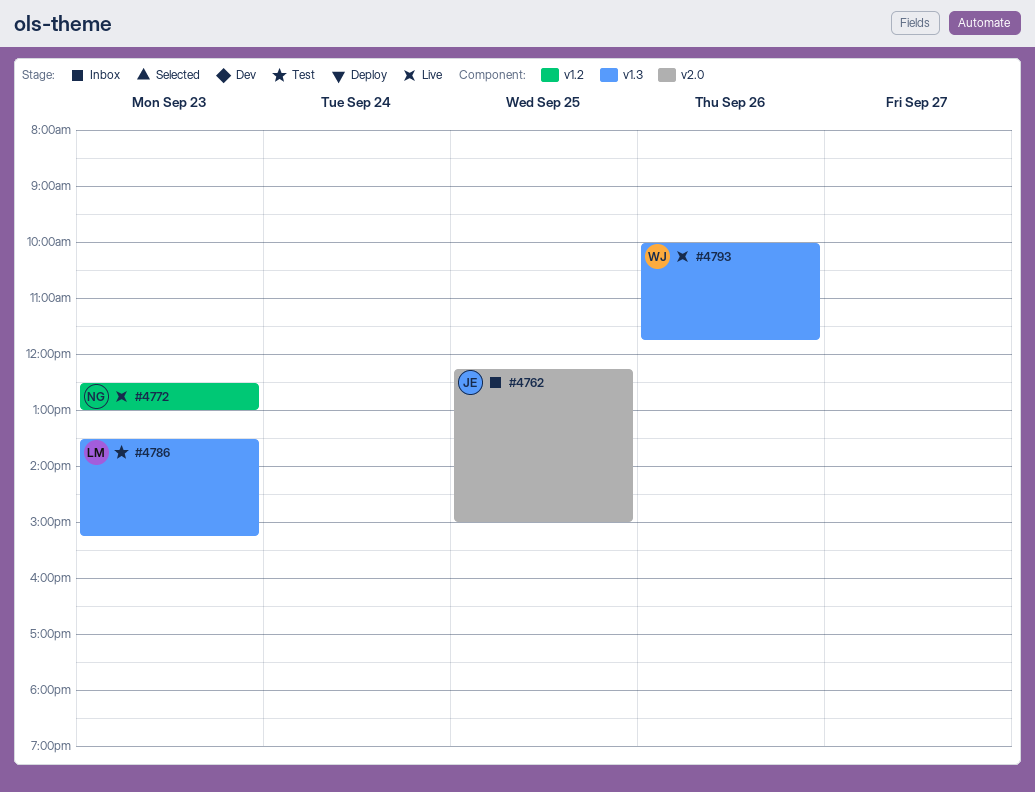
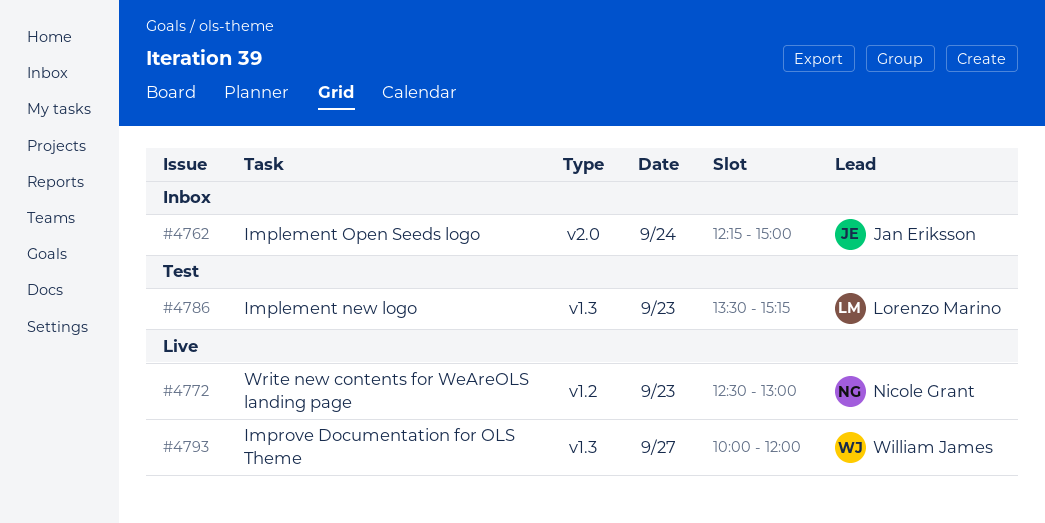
#4762, day: Sep 25 -> Sep 24
#4793, day: Sep 26 -> Sep 27
#4793, ends: 11:45 -> 12:00

